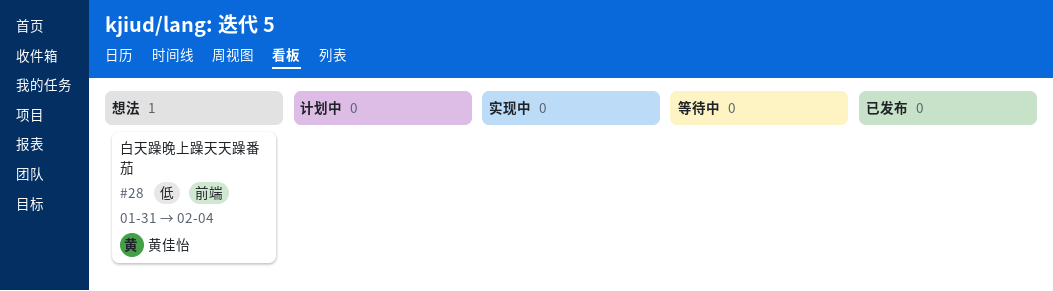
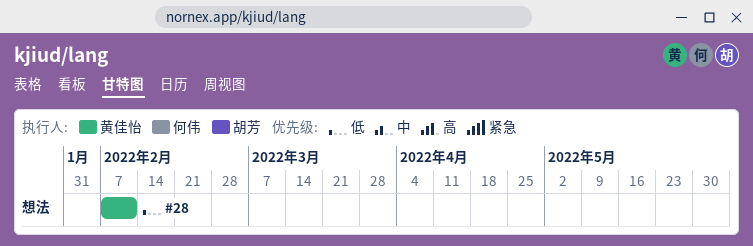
#28, start: Jan 31 -> Feb 7
#28, due: Feb 4 -> Feb 11

